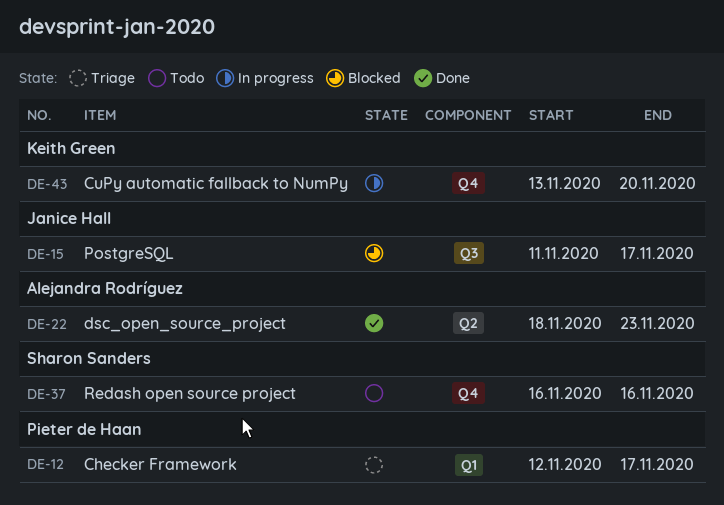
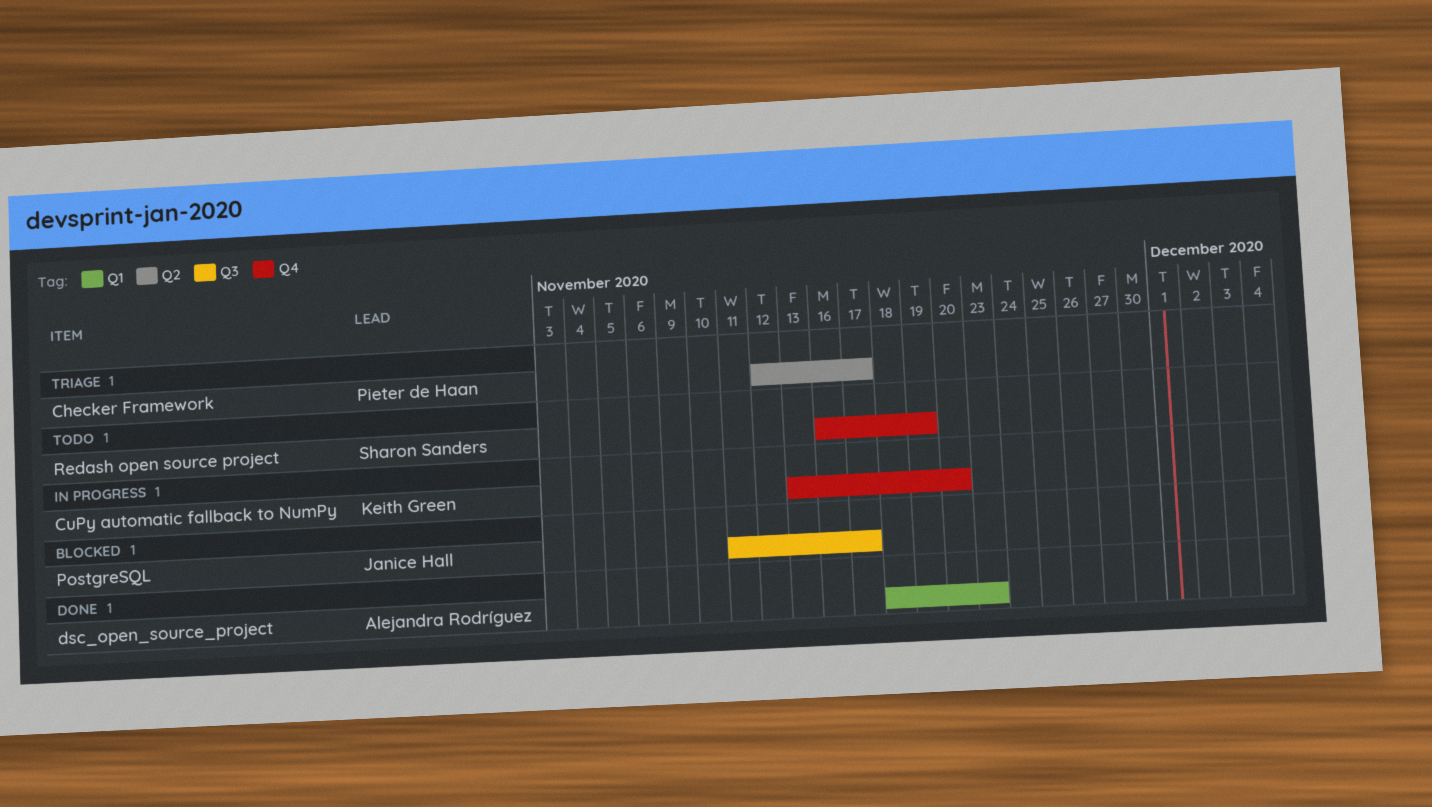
Checker Framework, label: Q1 -> Q2
dsc_open_source_project, label: Q2 -> Q1
Redash open source project, due: Nov 16 -> Nov 19

